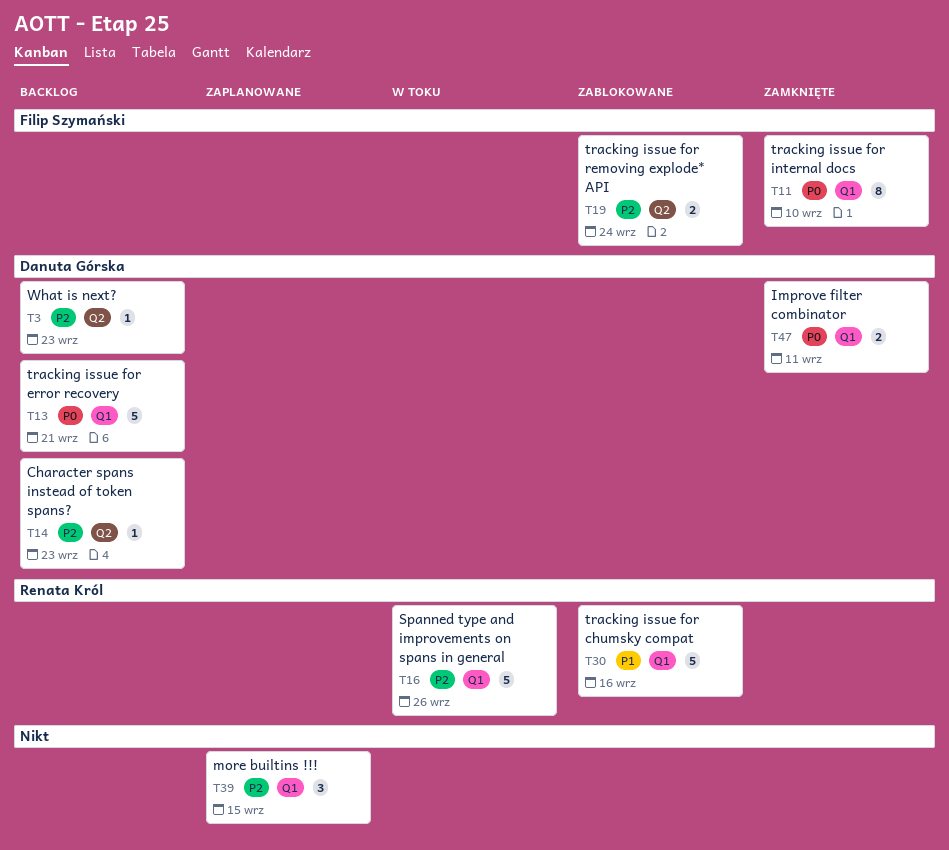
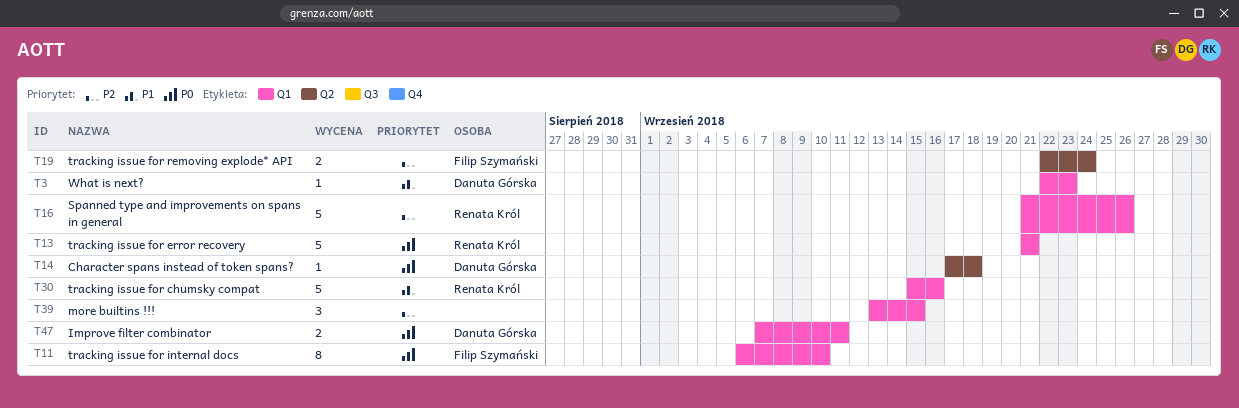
T3, priority: P2 -> P1
T3, label: Q2 -> Q1
T13, owner: Danuta Górska -> Renata Król
T14, priority: P2 -> P0
T14, due: Sep 23 -> Sep 18

